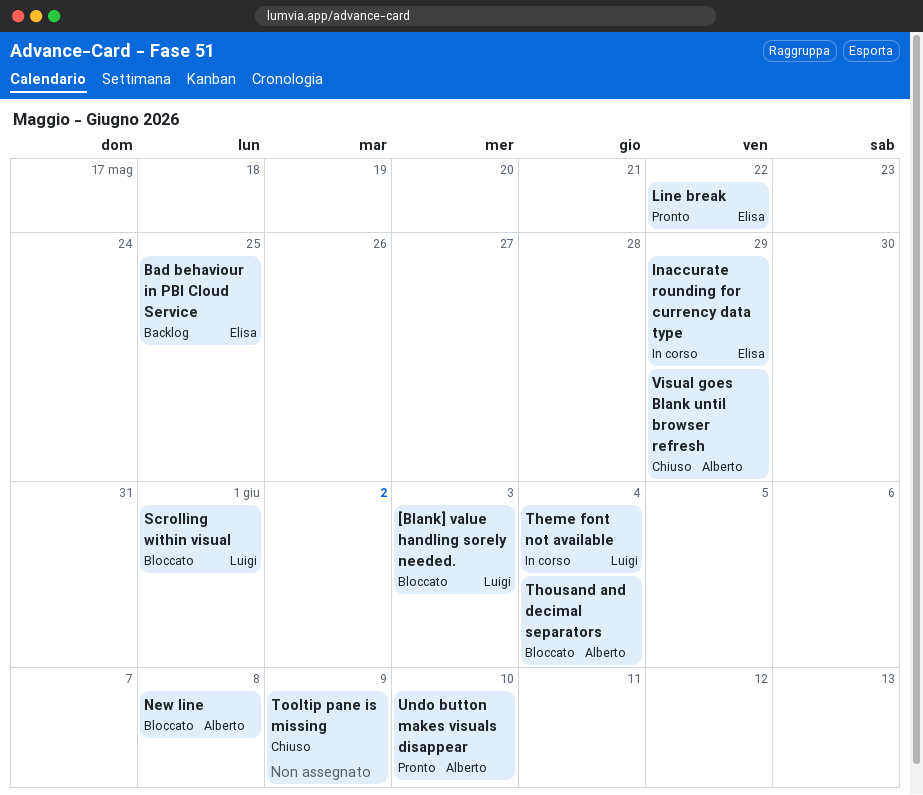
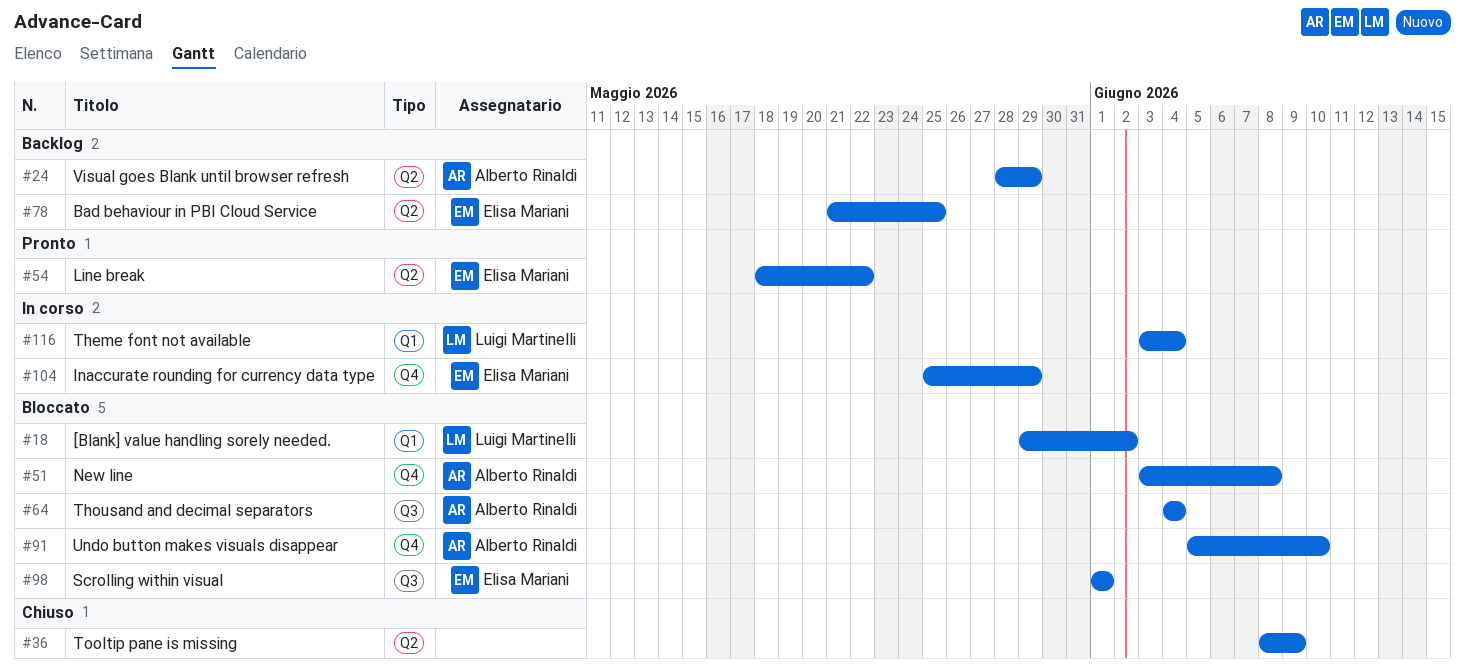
[Blank] value handling sorely needed., due: Jun 3 -> Jun 2
Scrolling within visual, owner: Luigi Martinelli -> Elisa Mariani
Undo button makes visuals disappear, status: Pronto -> Bloccato
Visual goes Blank until browser refresh, status: Chiuso -> Backlog

